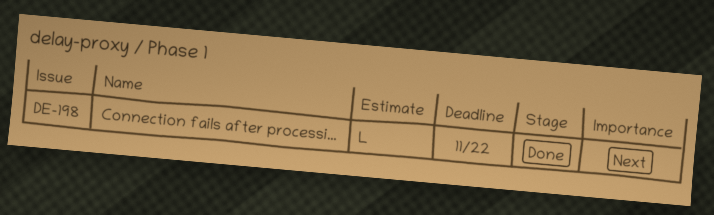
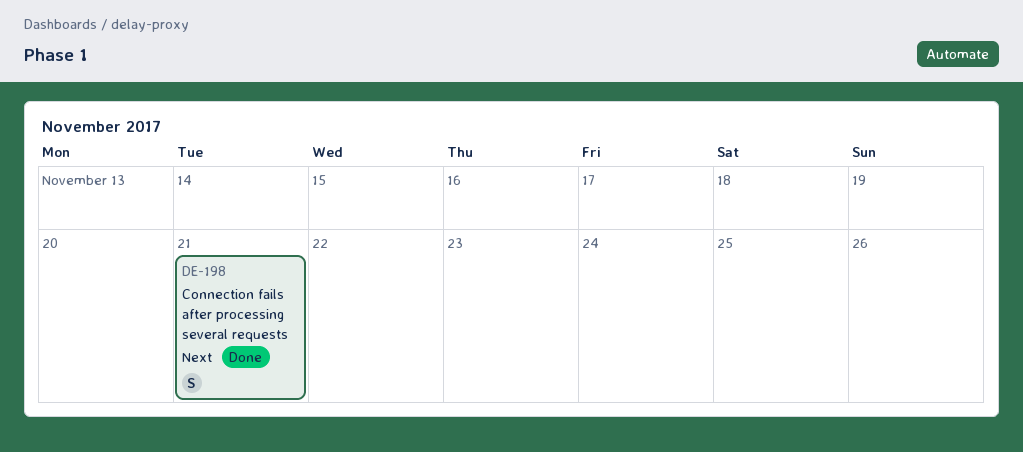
DE-198, estimate: L -> S
DE-198, due: Nov 22 -> Nov 21

